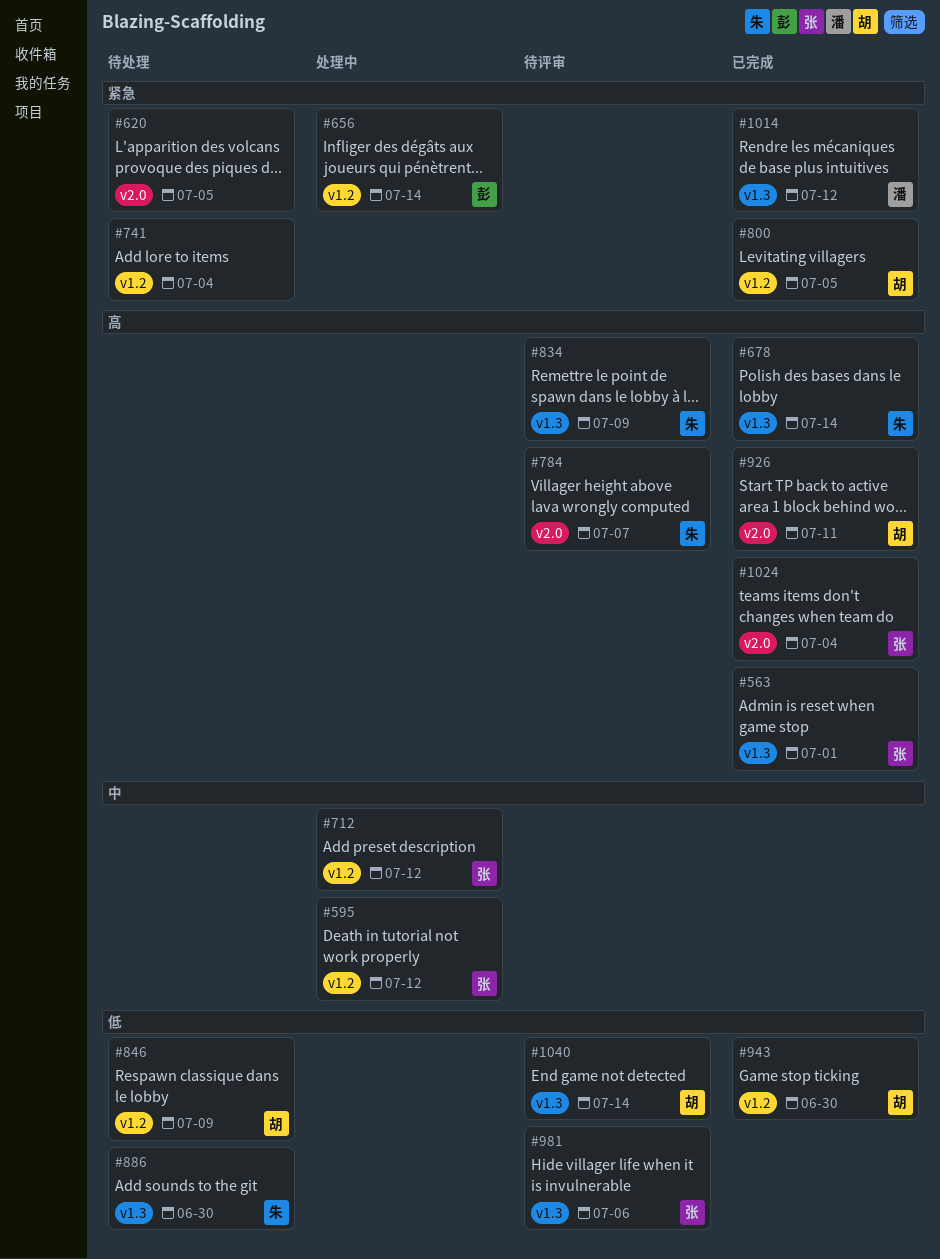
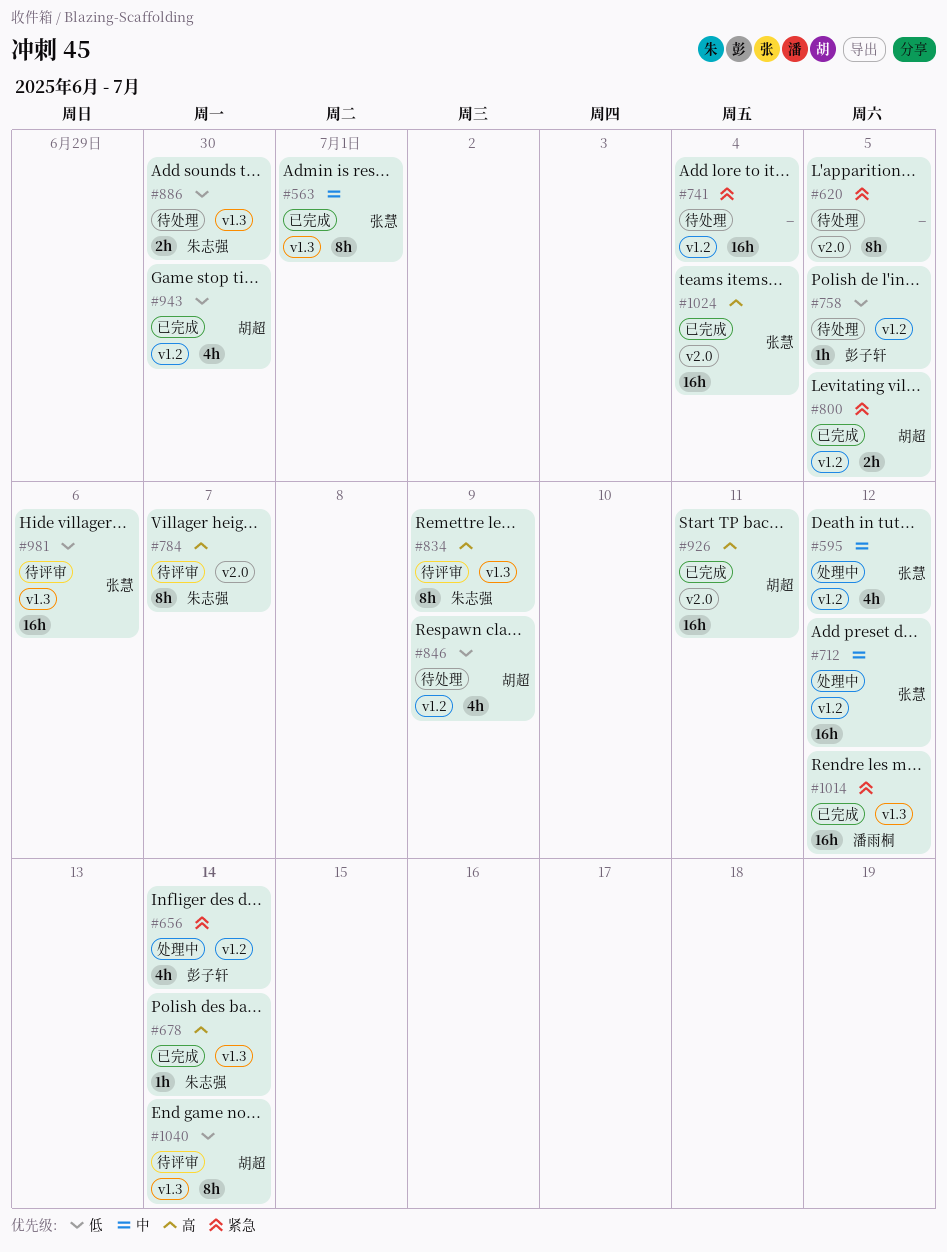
#563, priority: 高 -> 中
#758: none -> present

